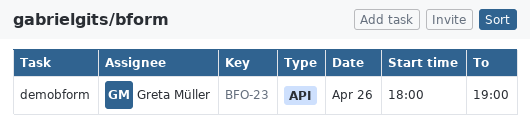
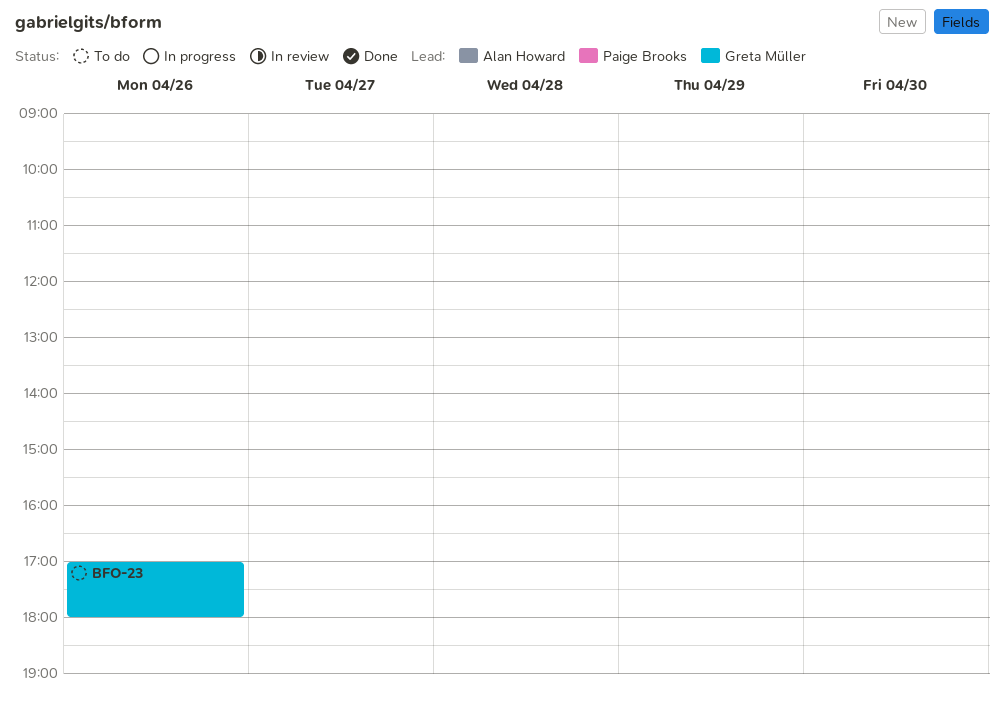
BFO-23, begins: 18:00 -> 17:00
BFO-23, ends: 19:00 -> 18:00

